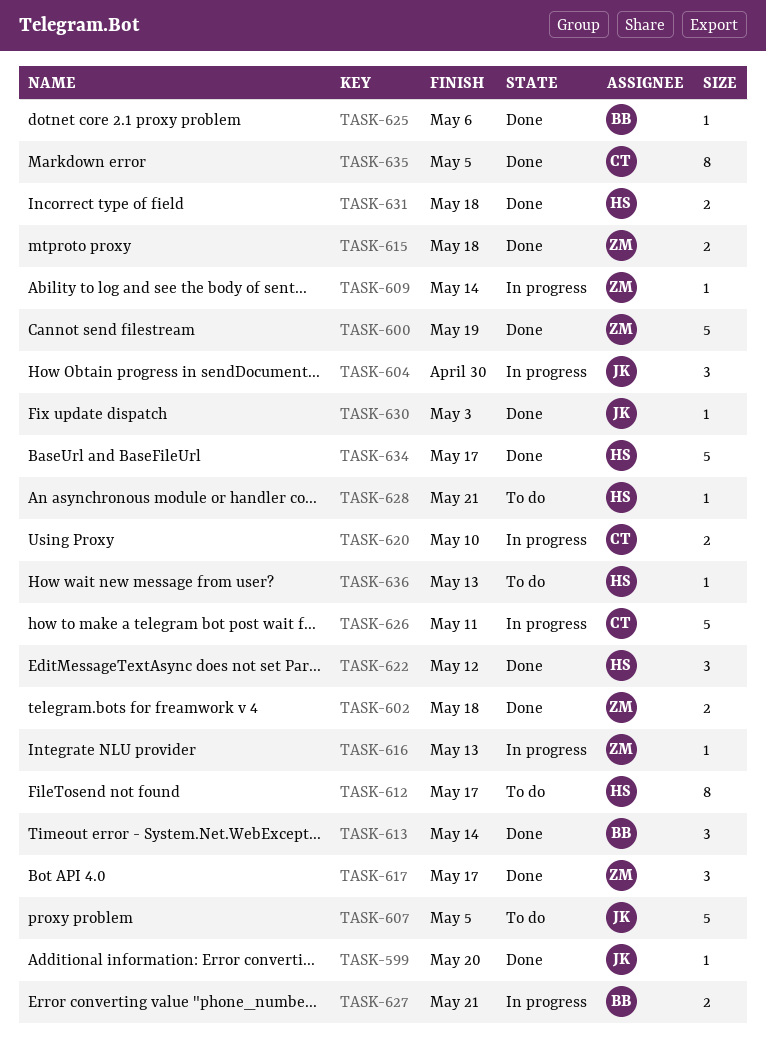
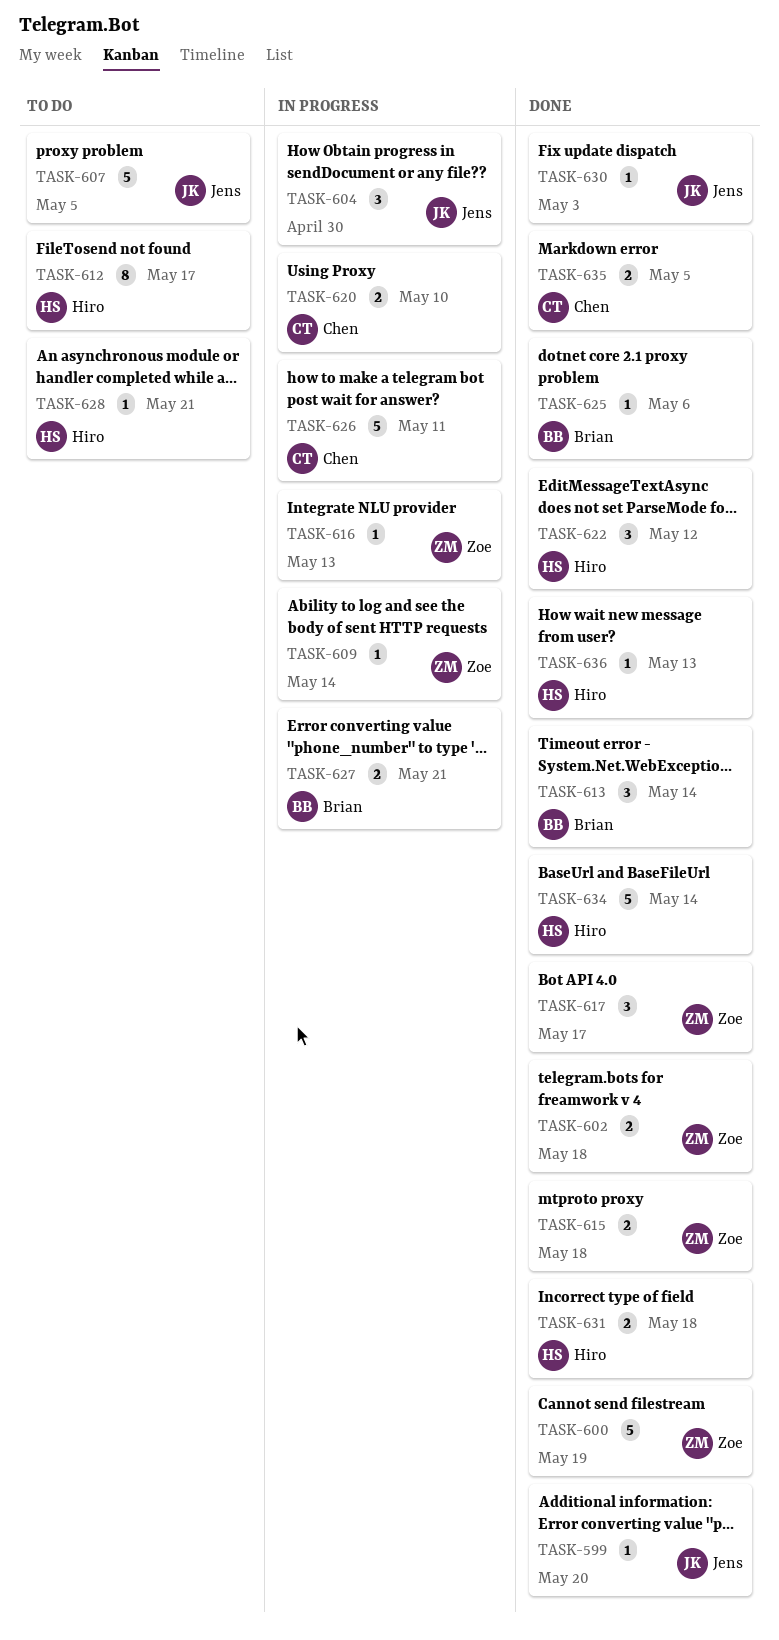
TASK-634, due: May 17 -> May 14
TASK-635, estimate: 8 -> 2
TASK-636, status: To do -> Done

